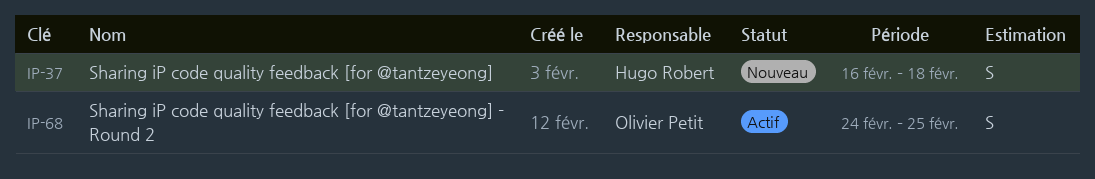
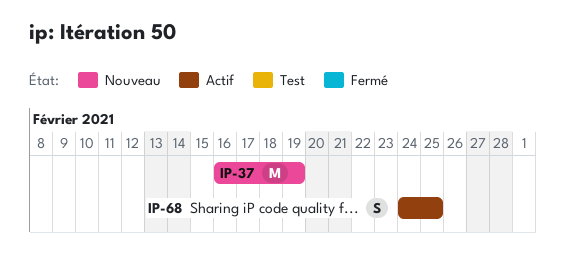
IP-37, estimate: S -> M
IP-37, due: Feb 18 -> Feb 19

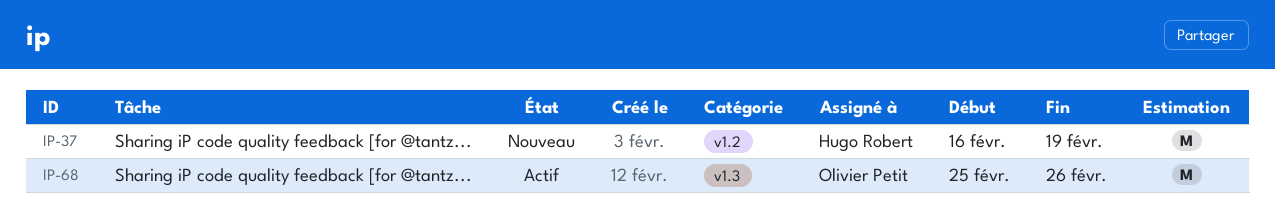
IP-68, estimate: S -> M
IP-68, start: Feb 24 -> Feb 25
IP-68, due: Feb 25 -> Feb 26

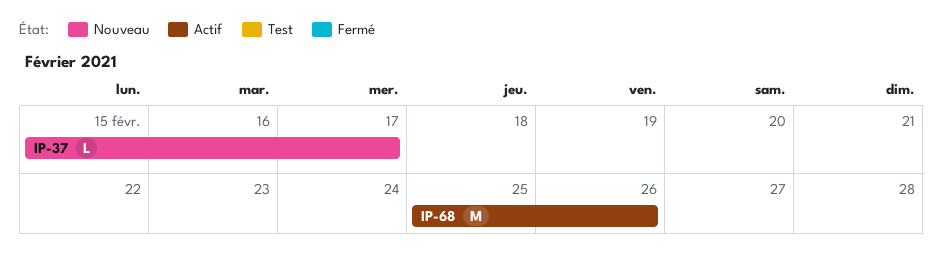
IP-37, estimate: M -> L
IP-37, start: Feb 16 -> Feb 15
IP-37, due: Feb 19 -> Feb 17

